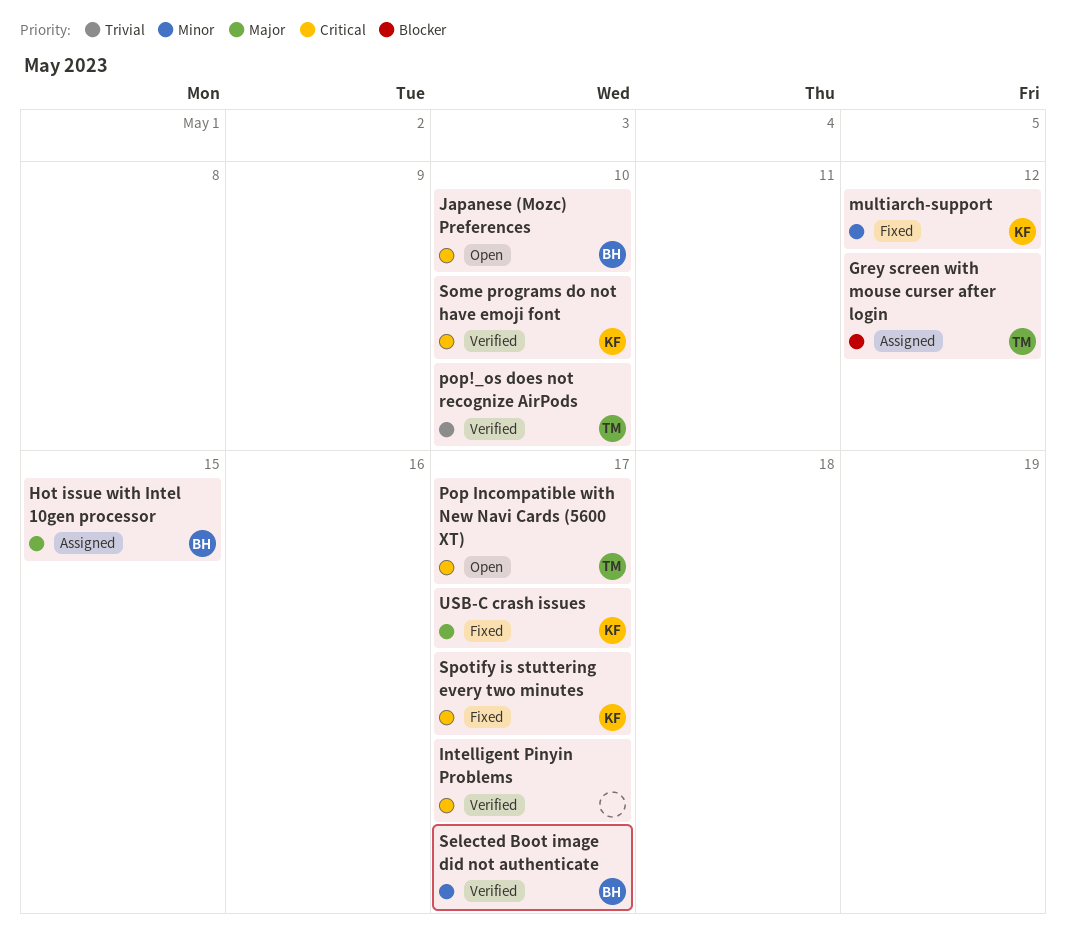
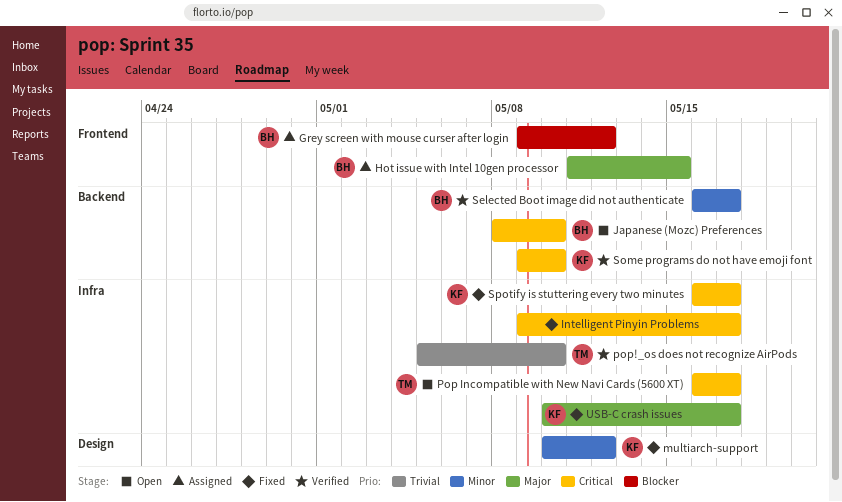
Grey screen with mouse curser after login, owner: TM -> BH
Intelligent Pinyin Problems, status: Verified -> Fixed

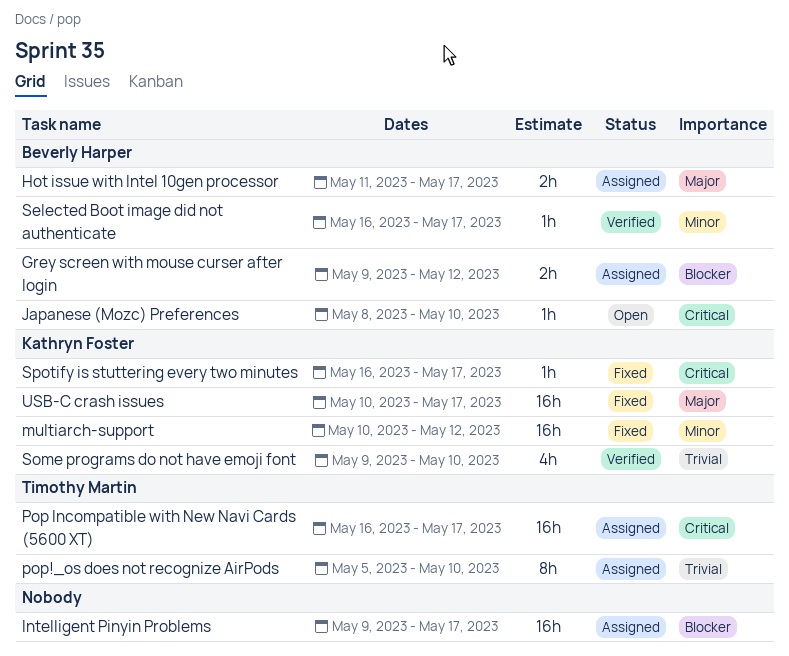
Hot issue with Intel 10gen processor, due: May 15 -> May 17
Intelligent Pinyin Problems, status: Fixed -> Assigned
Intelligent Pinyin Problems, priority: Critical -> Blocker
Pop Incompatible with New Navi Cards (5600 XT), status: Open -> Assigned
pop!_os does not recognize AirPods, status: Verified -> Assigned
Some programs do not have emoji font, priority: Critical -> Trivial

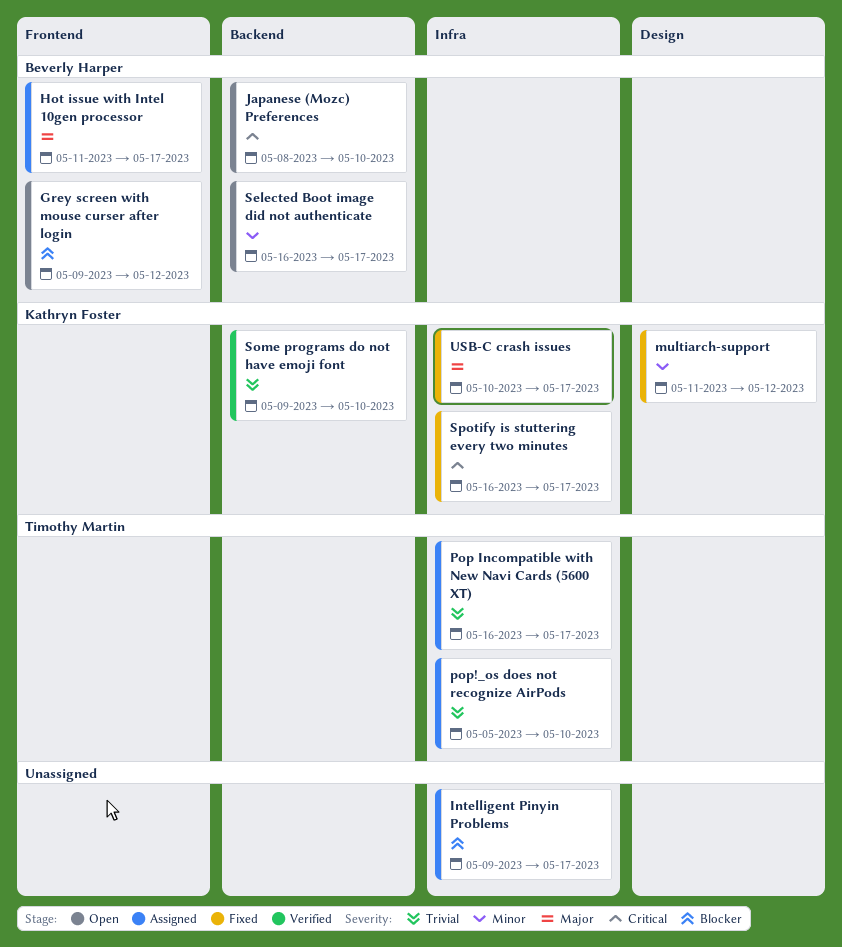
Grey screen with mouse curser after login, status: Assigned -> Open
multiarch-support, start: May 10 -> May 11
Pop Incompatible with New Navi Cards (5600 XT), priority: Critical -> Trivial
Selected Boot image did not authenticate, status: Verified -> Open

